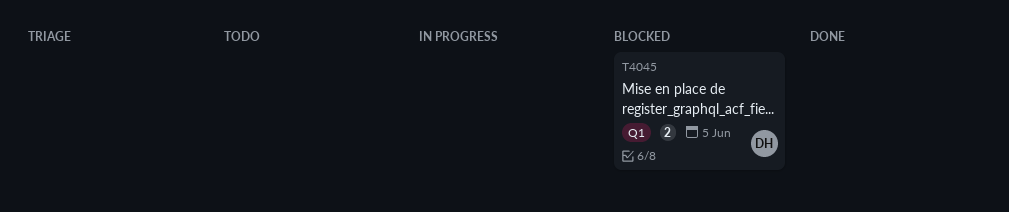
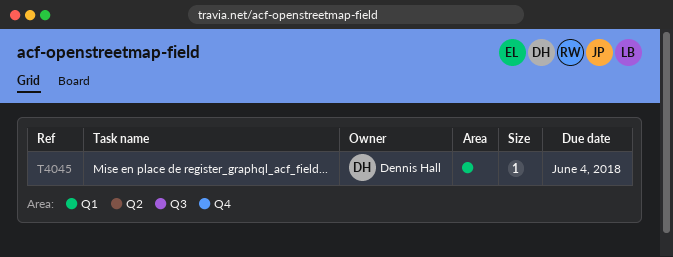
T4045, estimate: 2 -> 1
T4045, due: Jun 5 -> Jun 4

